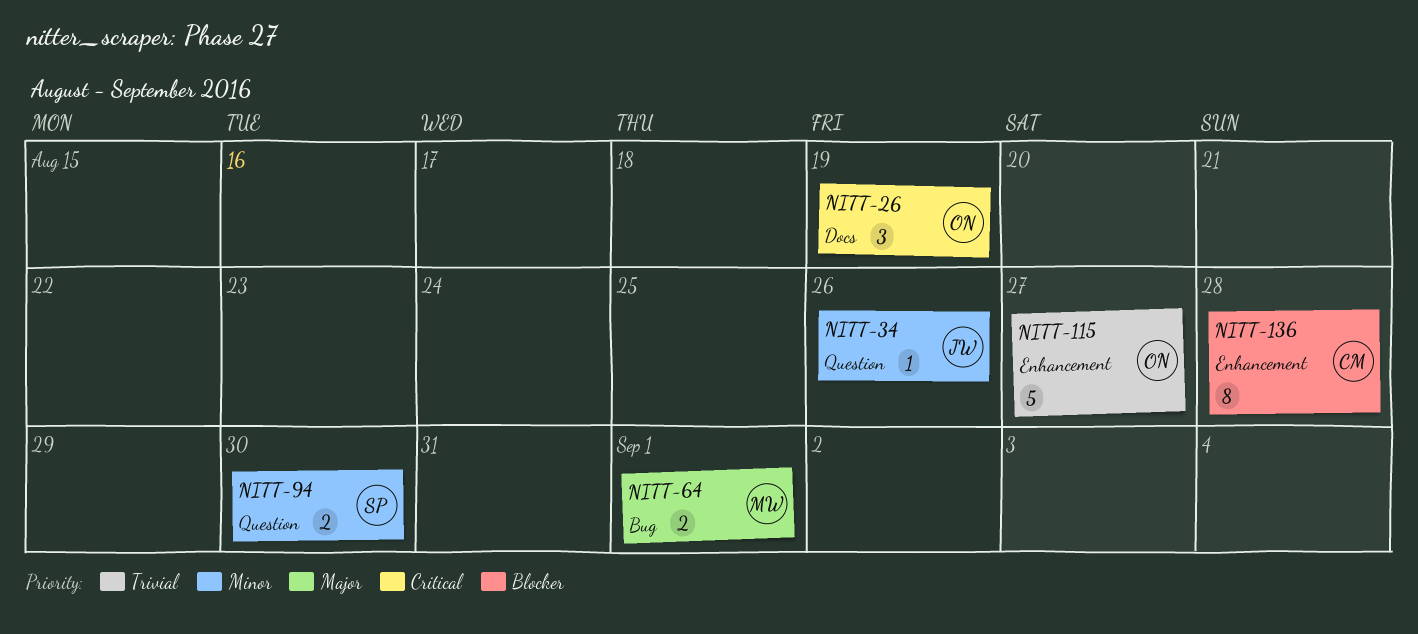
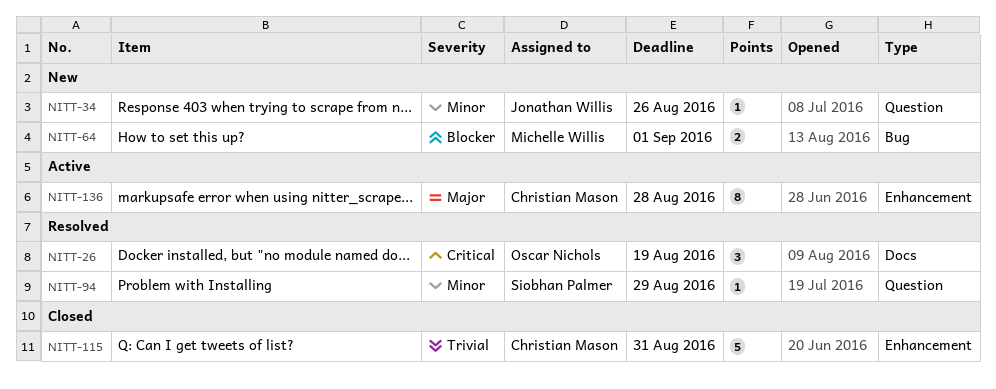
NITT-64, priority: Major -> Blocker
NITT-94, estimate: 2 -> 1
NITT-94, due: Aug 30 -> Aug 29
NITT-115, owner: Oscar Nichols -> Christian Mason
NITT-115, due: Aug 27 -> Aug 31
NITT-136, priority: Blocker -> Major

